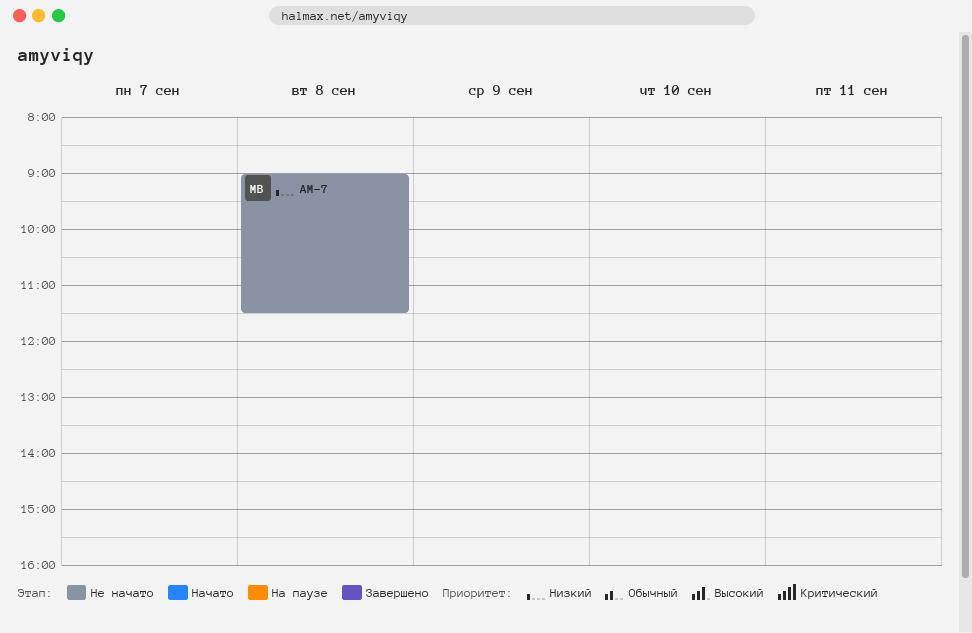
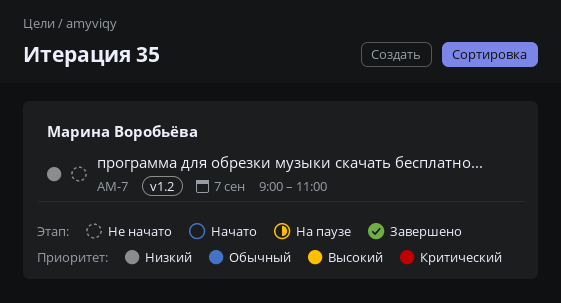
AM-7, day: Sep 8 -> Sep 7
AM-7, ends: 11:30 -> 11:00

